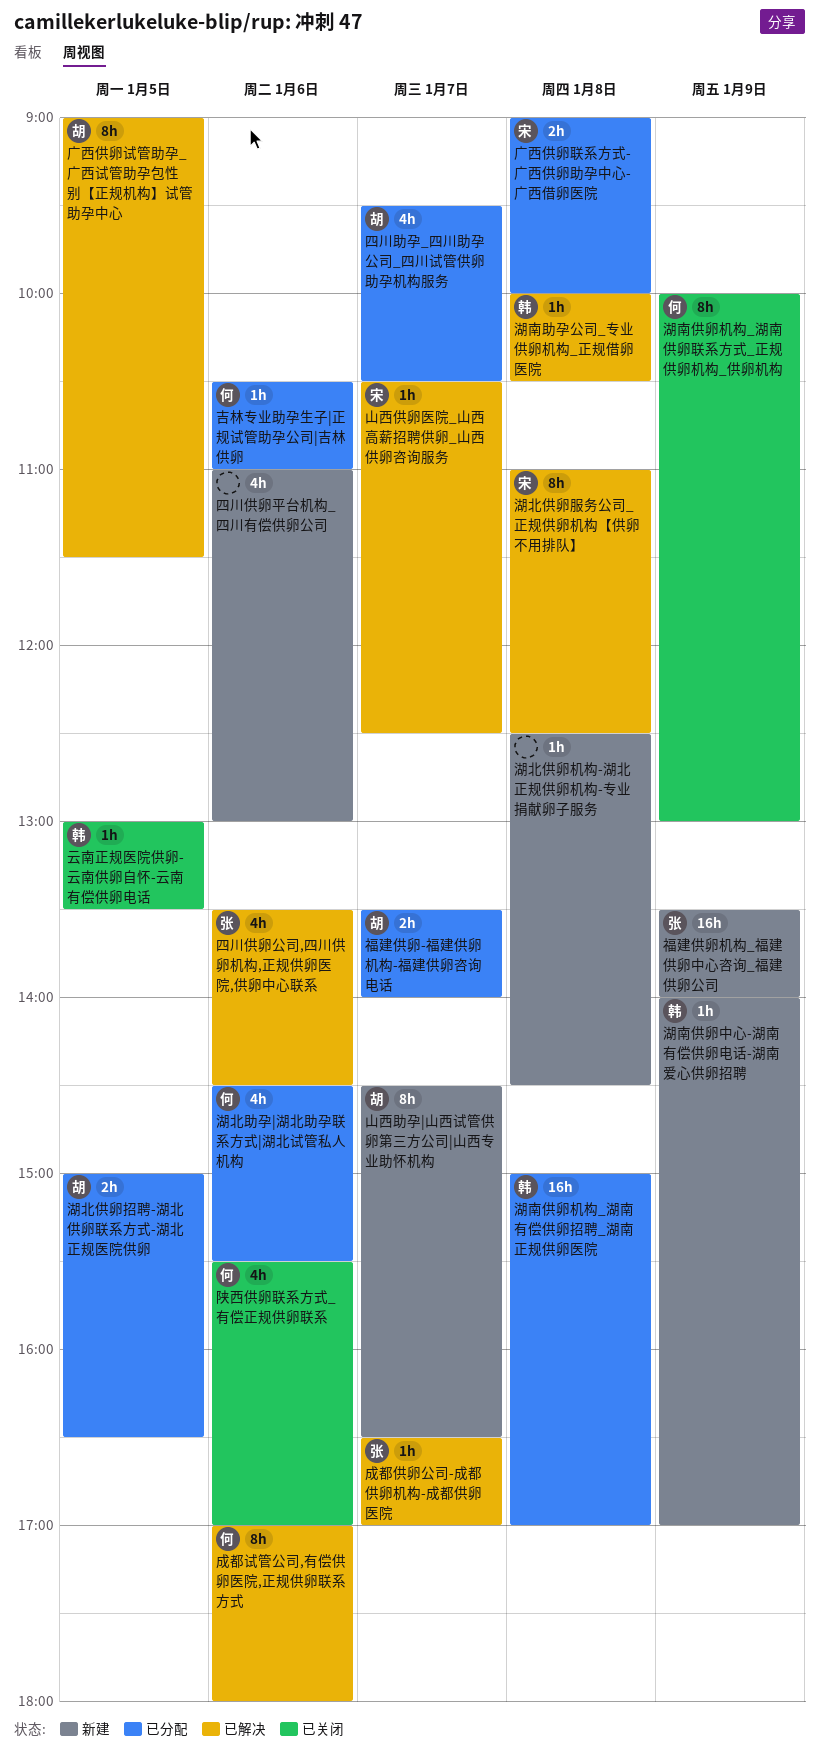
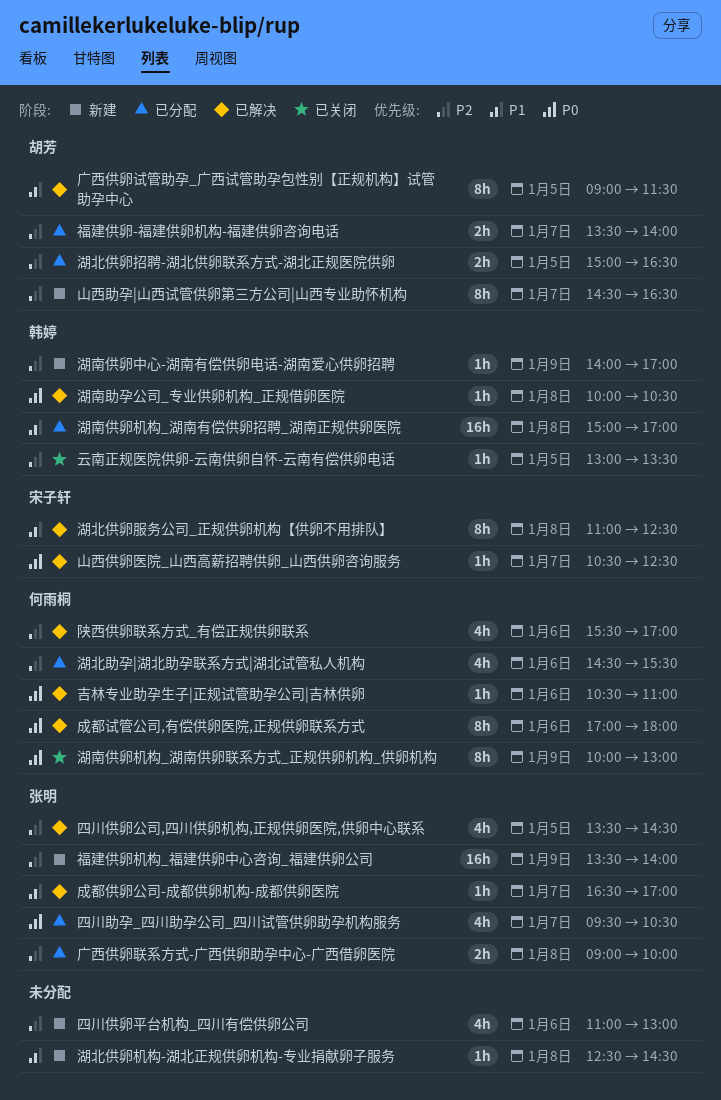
吉林专业助孕生子|正规试管助孕公司|吉林供卵, status: 已分配 -> 已解决
四川供卵公司,四川供卵机构,正规供卵医院,供卵中心联系, day: Jan 6 -> Jan 5
四川助孕_四川助孕公司_四川试管供卵助孕机构服务, owner: 胡芳 -> 张明
广西供卵联系方式-广西供卵助孕中心-广西借卵医院, owner: 宋子轩 -> 张明
陕西供卵联系方式_有偿正规供卵联系, status: 已关闭 -> 已解决

